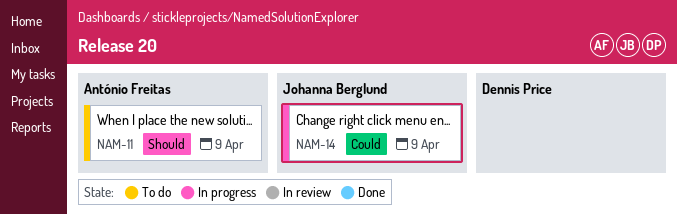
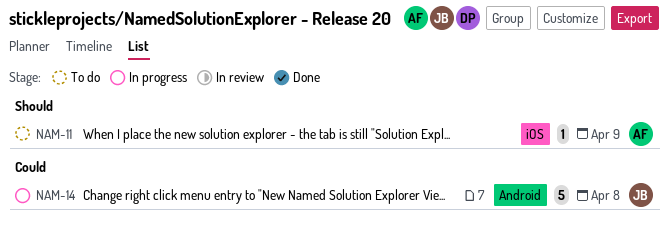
NAM-14, due: Apr 9 -> Apr 8

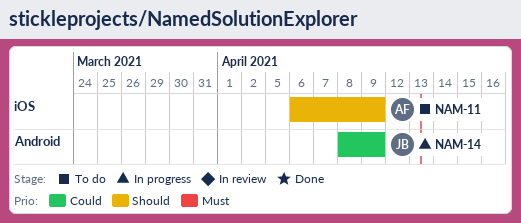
NAM-14, due: Apr 8 -> Apr 9

